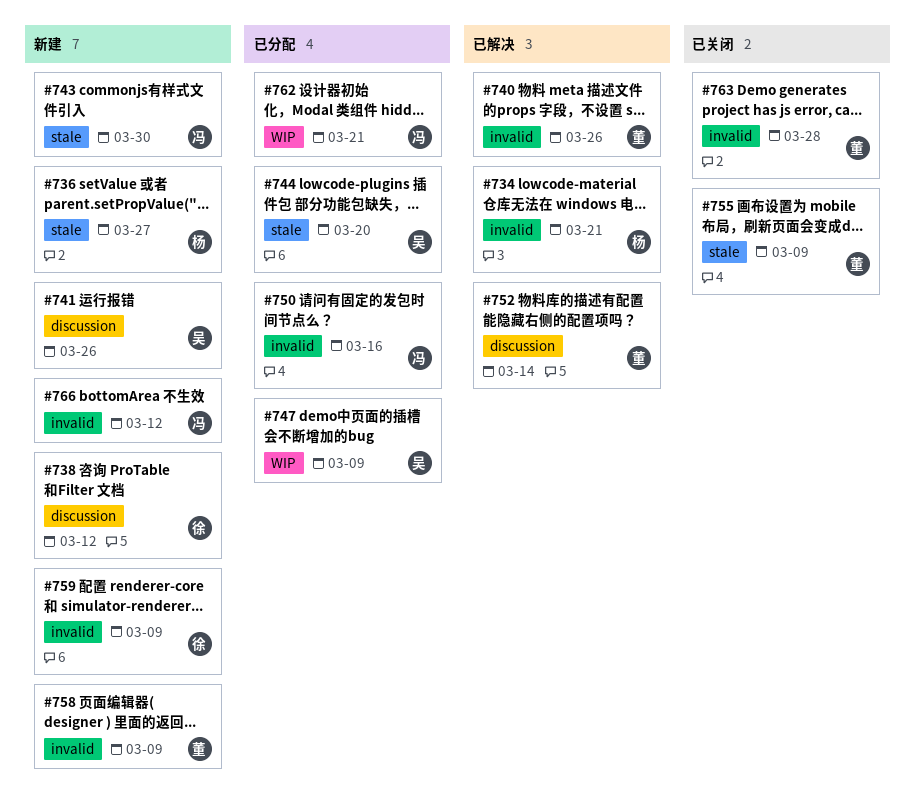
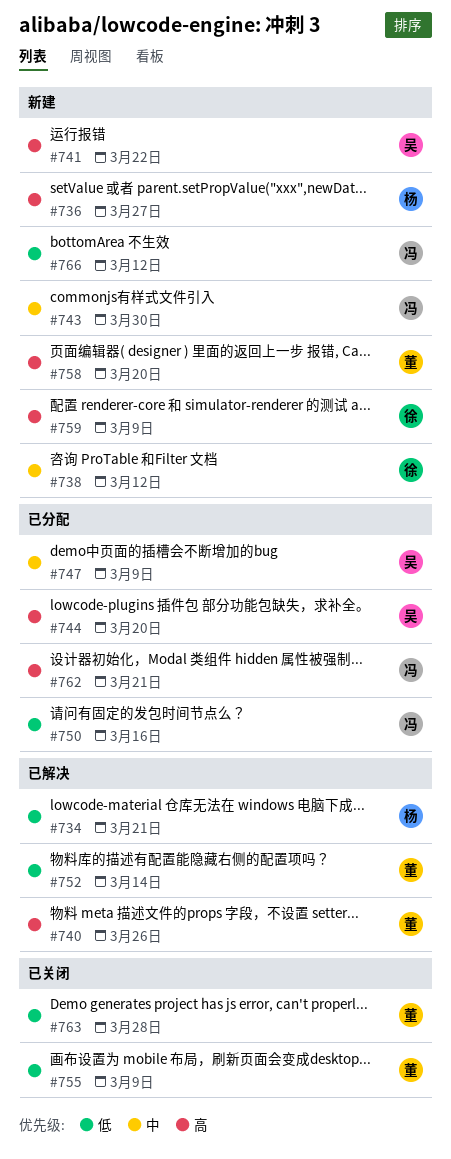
#741, due: Mar 26 -> Mar 22
#758, due: Mar 9 -> Mar 20

